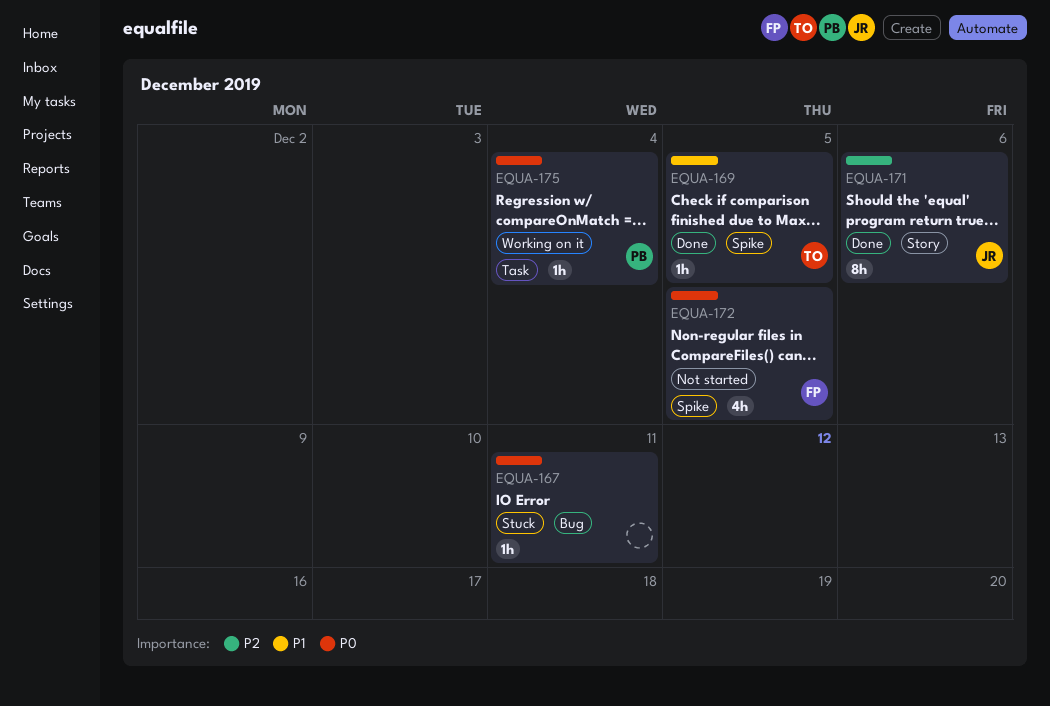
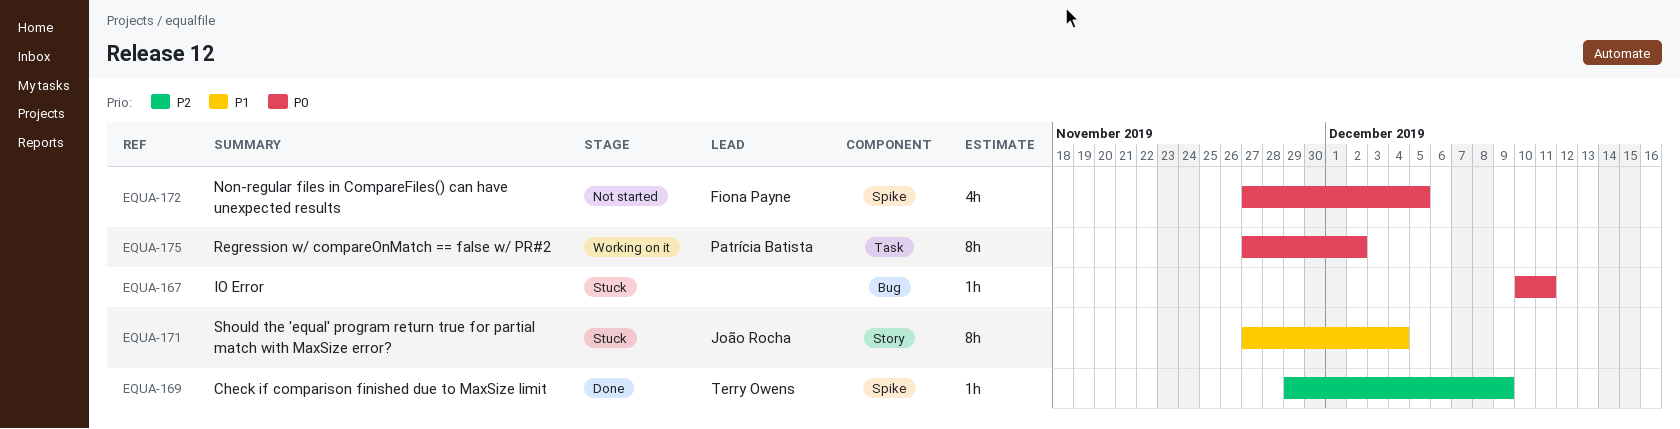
EQUA-169, priority: P1 -> P2
EQUA-169, due: Dec 5 -> Dec 9
EQUA-171, status: Done -> Stuck
EQUA-171, priority: P2 -> P1
EQUA-171, due: Dec 6 -> Dec 4
EQUA-175, estimate: 1h -> 8h
EQUA-175, due: Dec 4 -> Dec 2

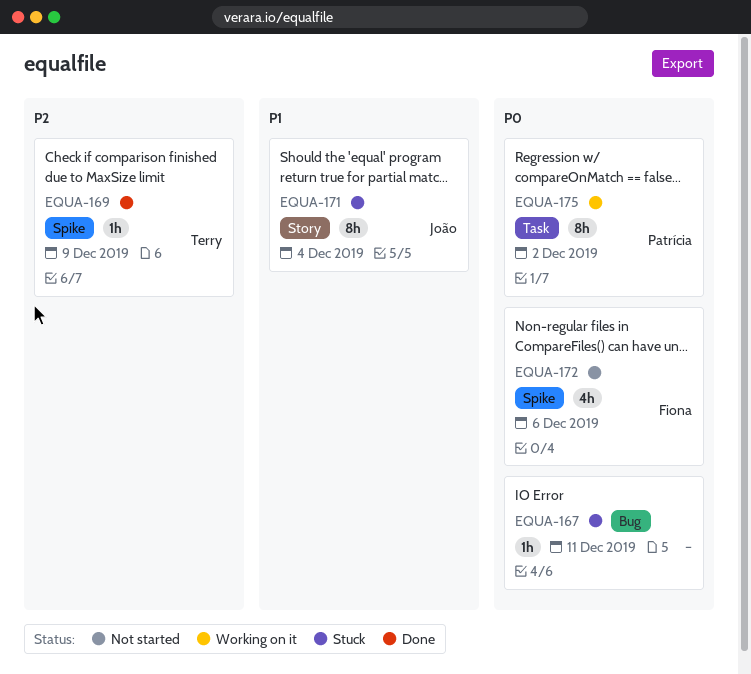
EQUA-172, due: Dec 5 -> Dec 6

